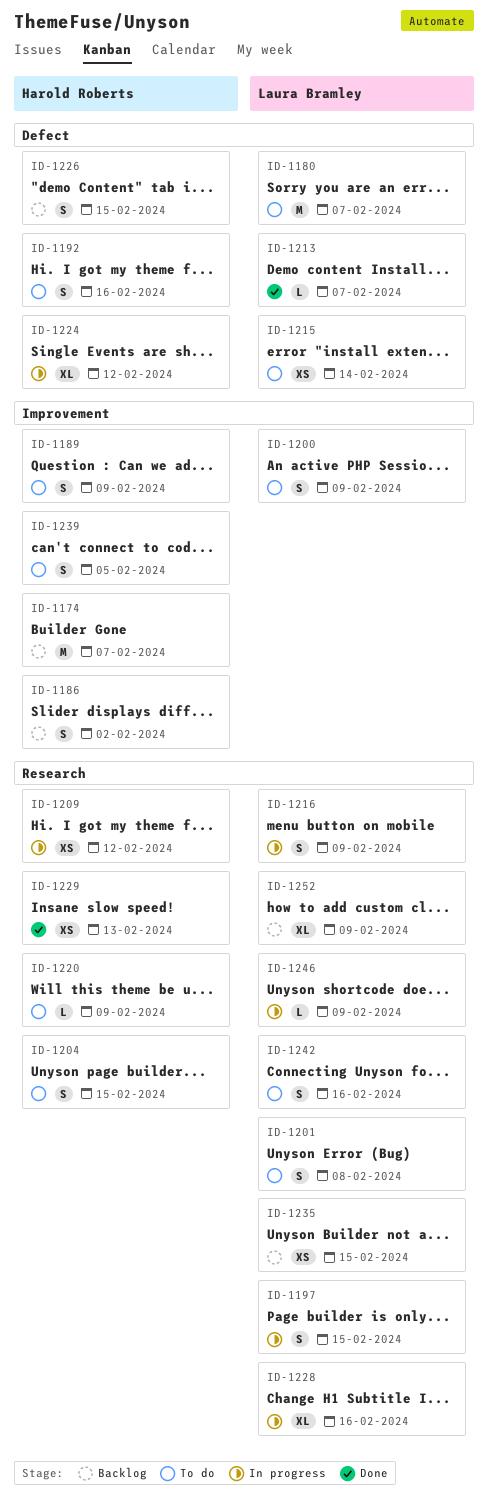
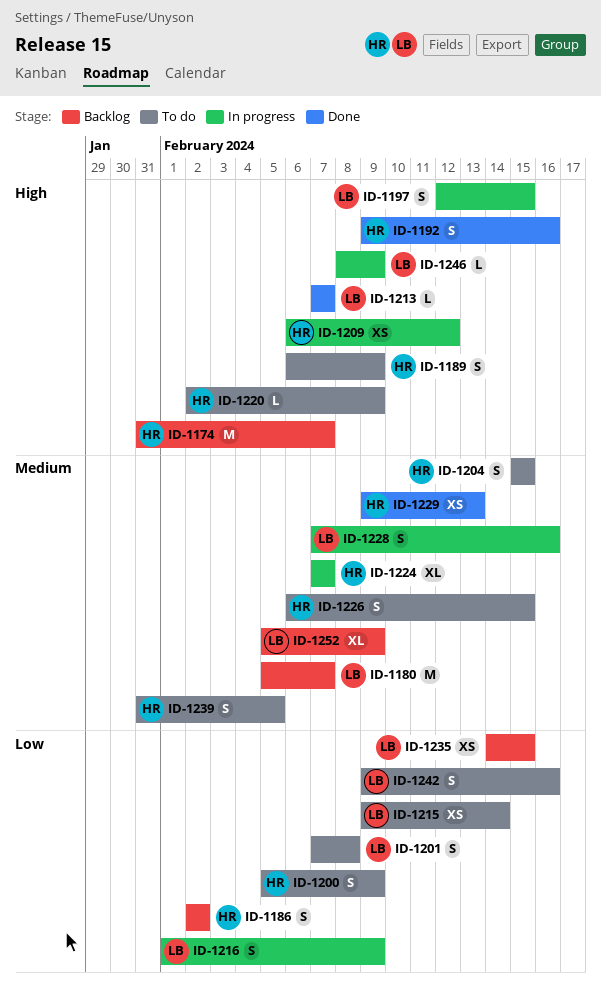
ID-1180, status: To do -> Backlog
ID-1192, status: To do -> Done
ID-1200, owner: Laura Bramley -> Harold Roberts
ID-1224, due: Feb 12 -> Feb 7
ID-1226, status: Backlog -> To do
ID-1228, estimate: XL -> S

